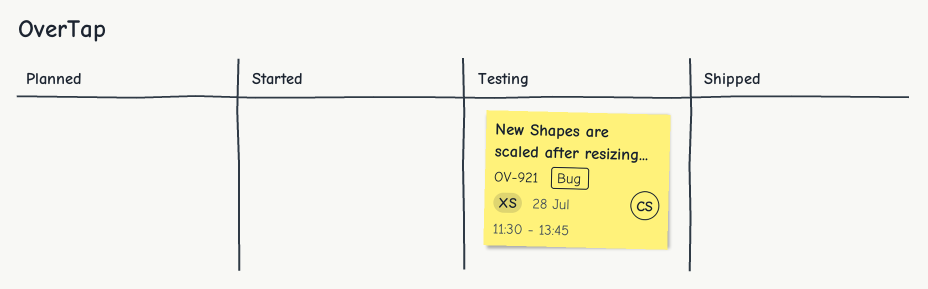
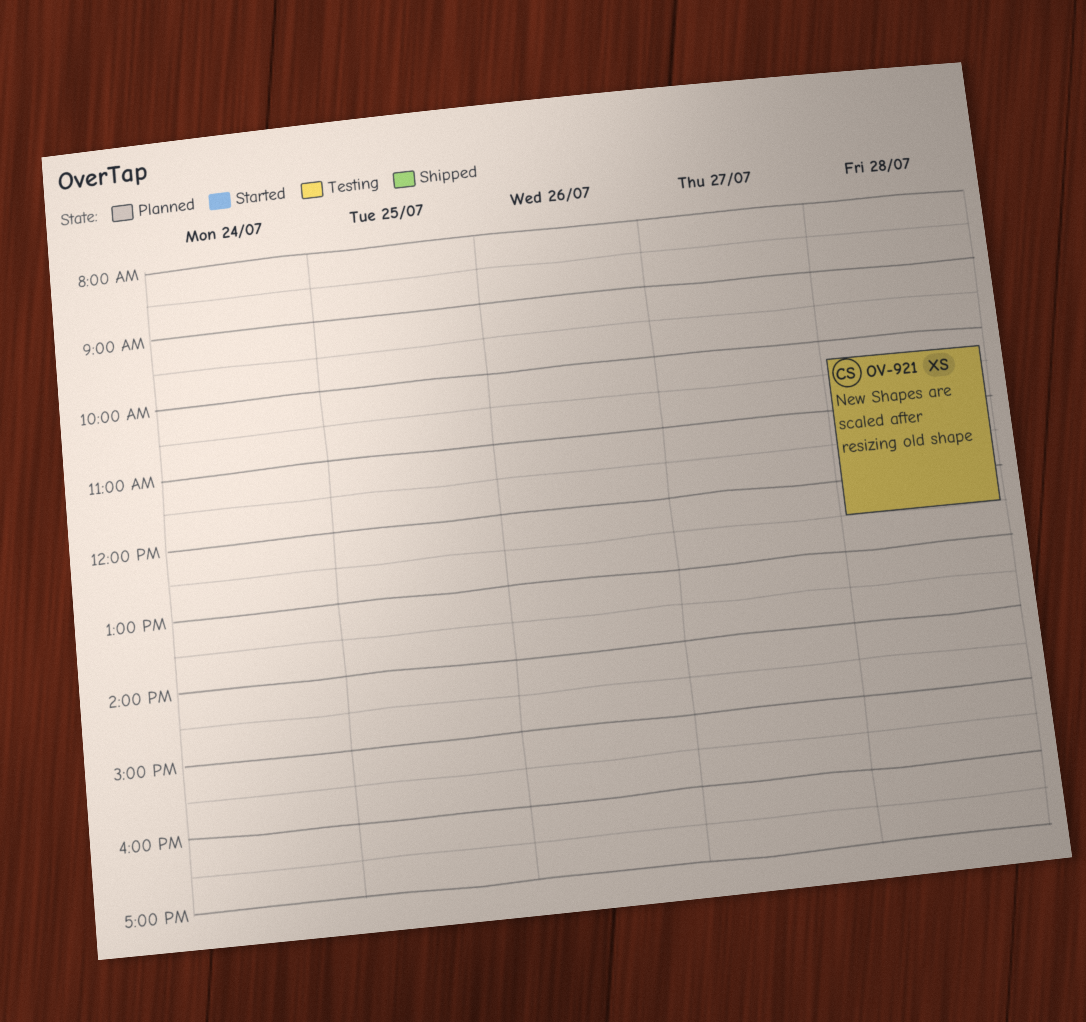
OV-921, begins: 11:30 -> 10:15
OV-921, ends: 13:45 -> 12:30

